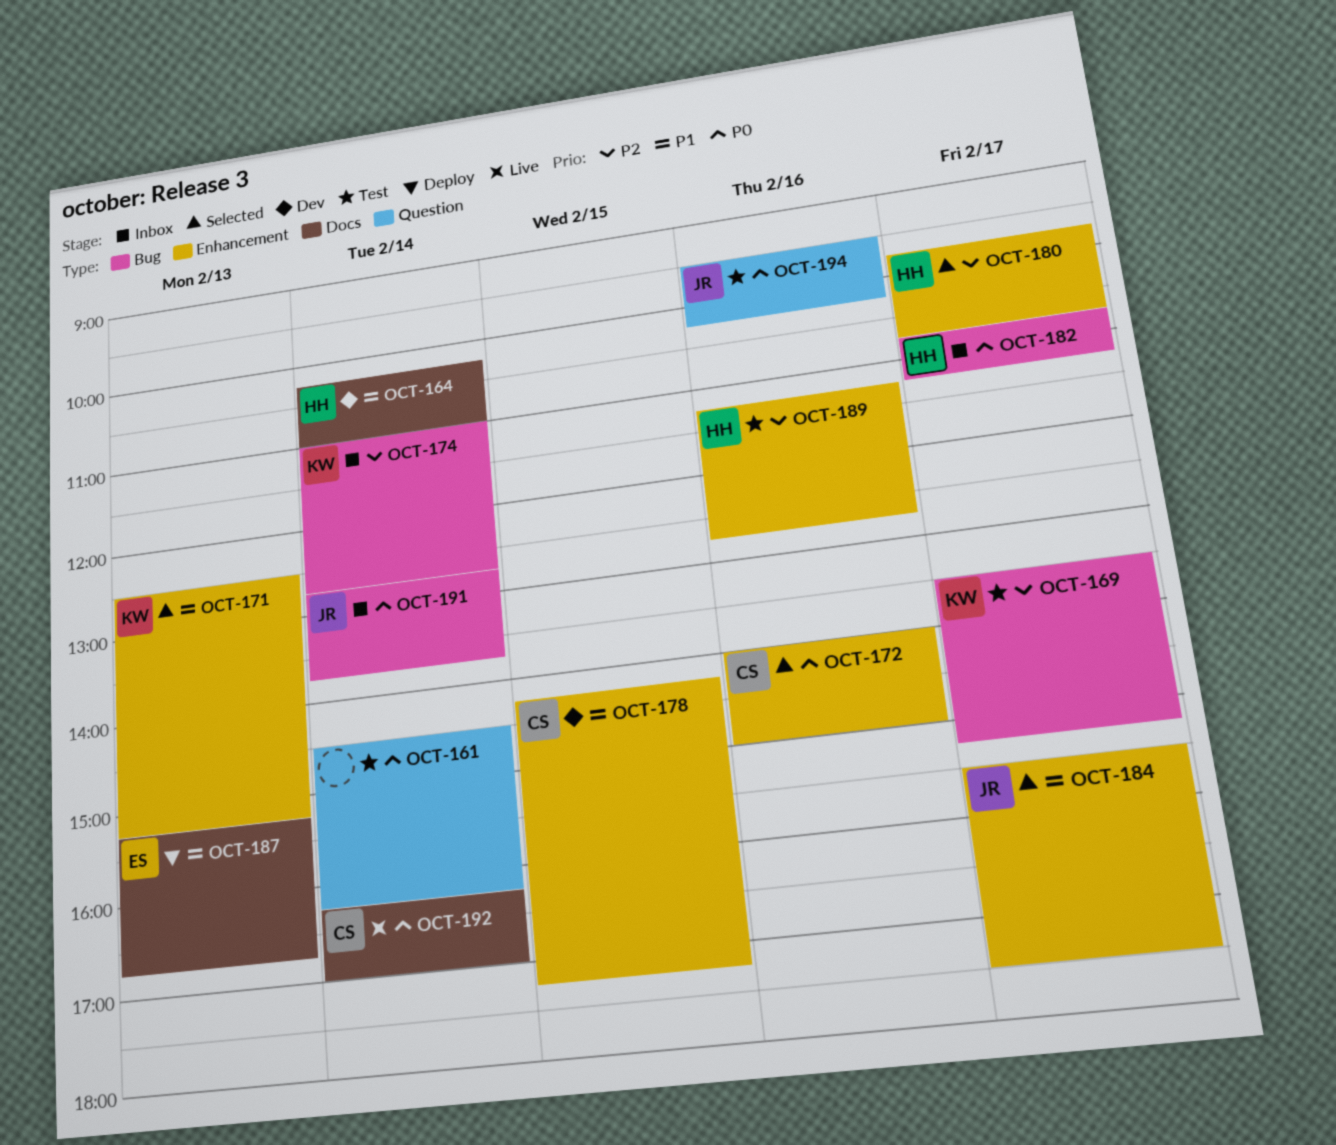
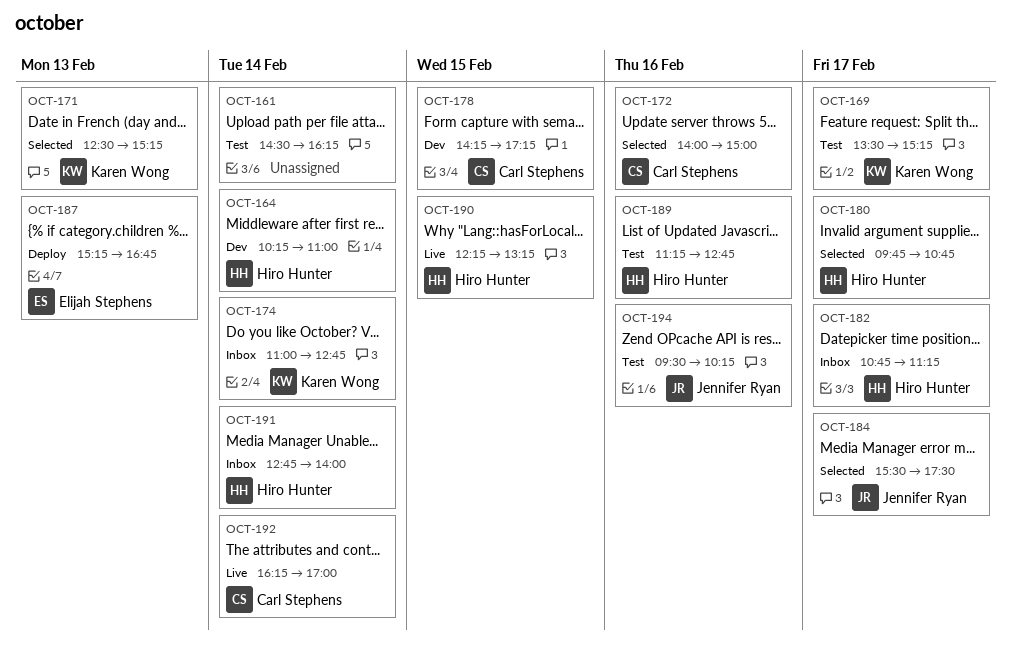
OCT-190: none -> present
OCT-191, owner: Jennifer Ryan -> Hiro Hunter
OCT-191, ends: 13:45 -> 14:00

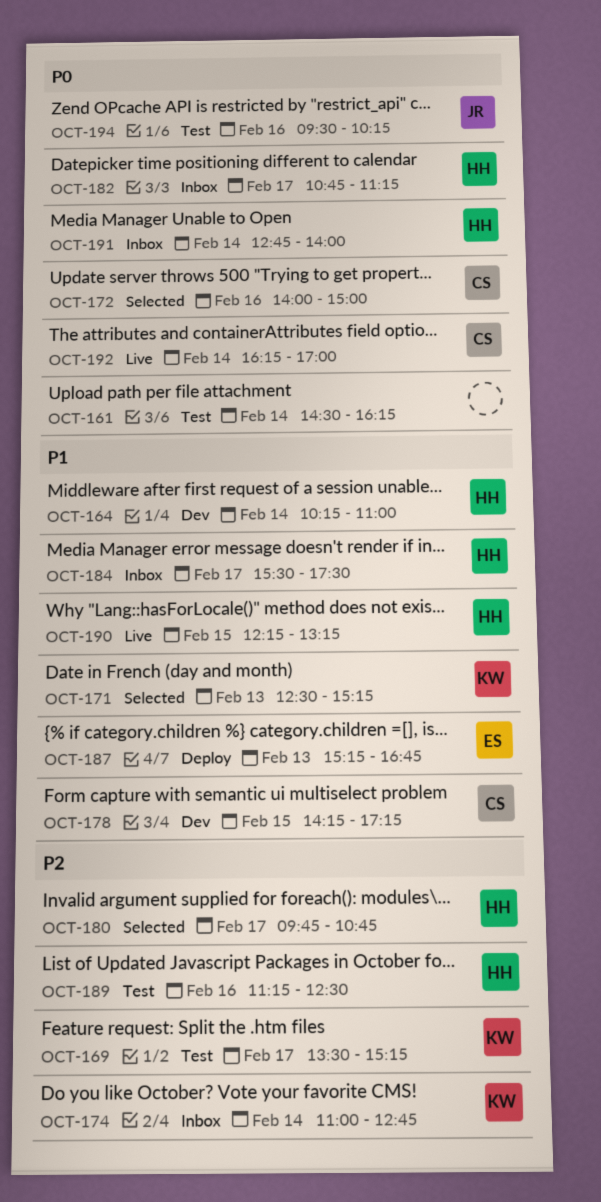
OCT-184, status: Selected -> Inbox
OCT-184, owner: Jennifer Ryan -> Hiro Hunter
OCT-189, ends: 12:45 -> 12:30

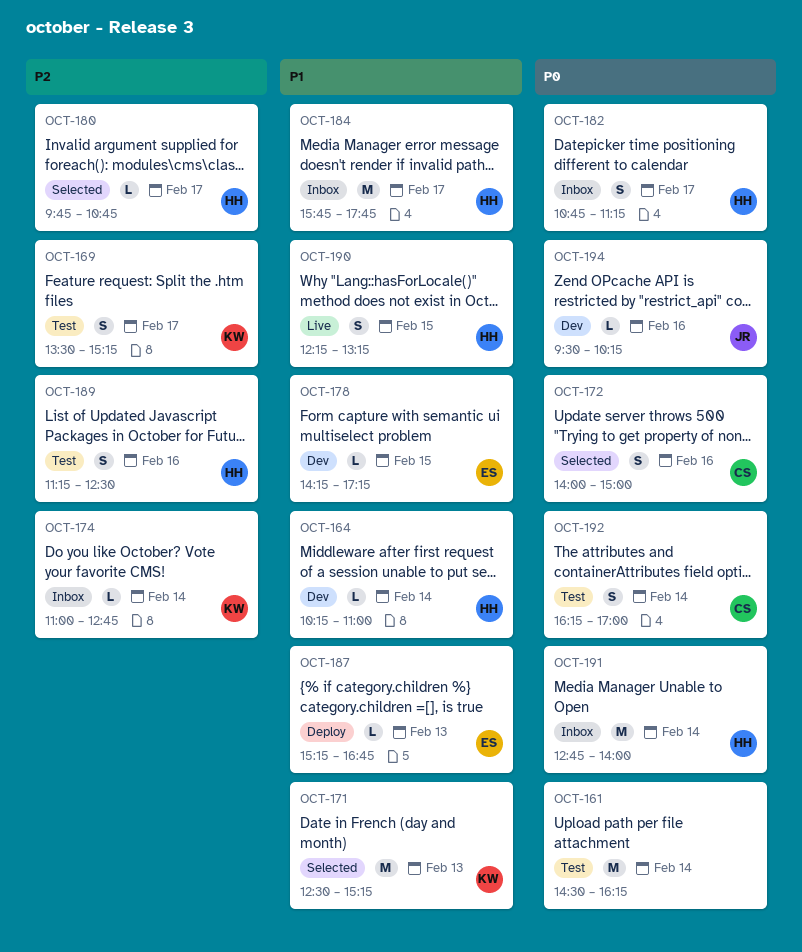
OCT-178, owner: CS -> ES
OCT-184, begins: 15:30 -> 15:45
OCT-184, ends: 17:30 -> 17:45
OCT-192, status: Live -> Test
OCT-194, status: Test -> Dev

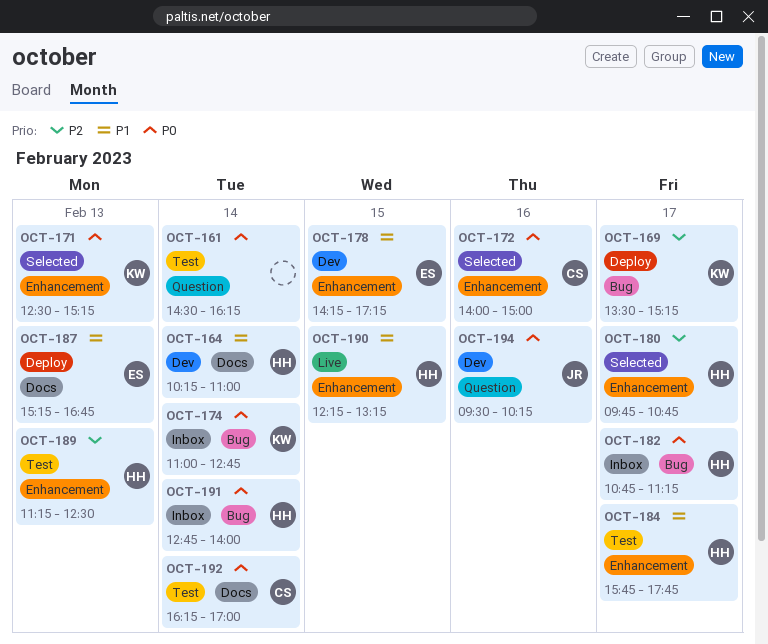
OCT-169, status: Test -> Deploy
OCT-171, priority: P1 -> P0
OCT-174, priority: P2 -> P0
OCT-184, status: Inbox -> Test
OCT-189, day: Feb 16 -> Feb 13

